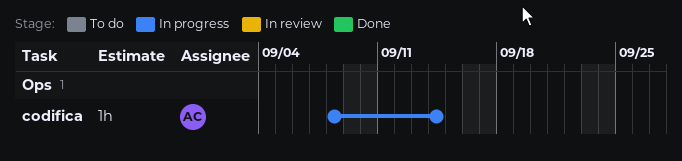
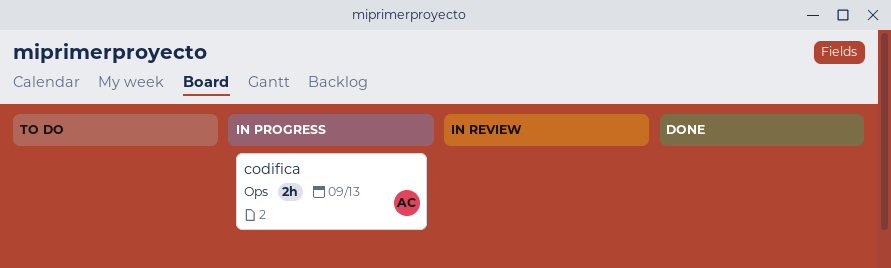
codifica, estimate: 1h -> 2h
codifica, due: Sep 14 -> Sep 13

